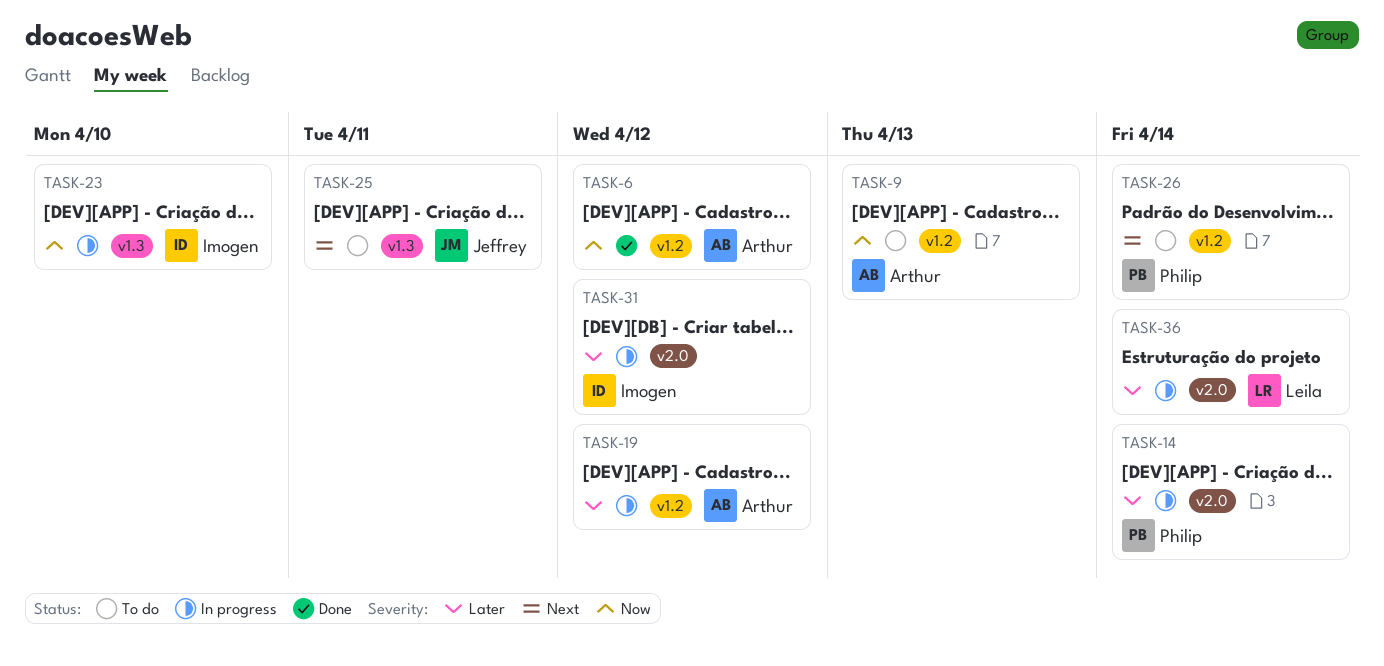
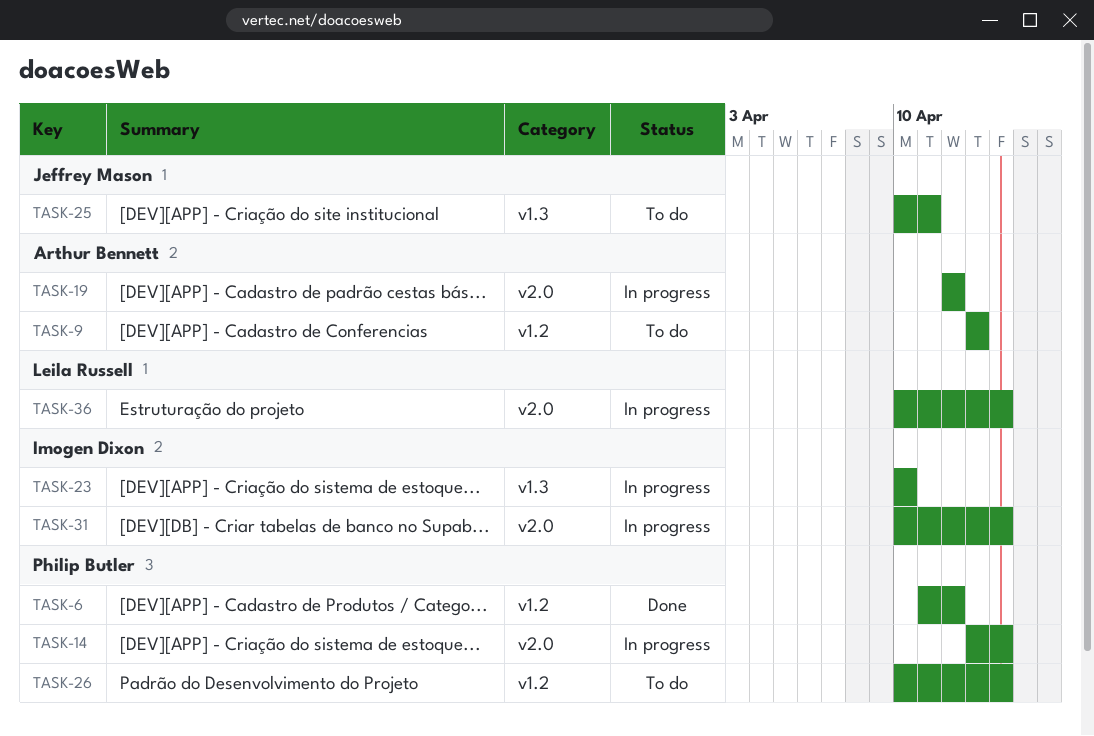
TASK-6, owner: Arthur Bennett -> Philip Butler
TASK-19, label: v1.2 -> v2.0
TASK-31, due: Apr 12 -> Apr 14

